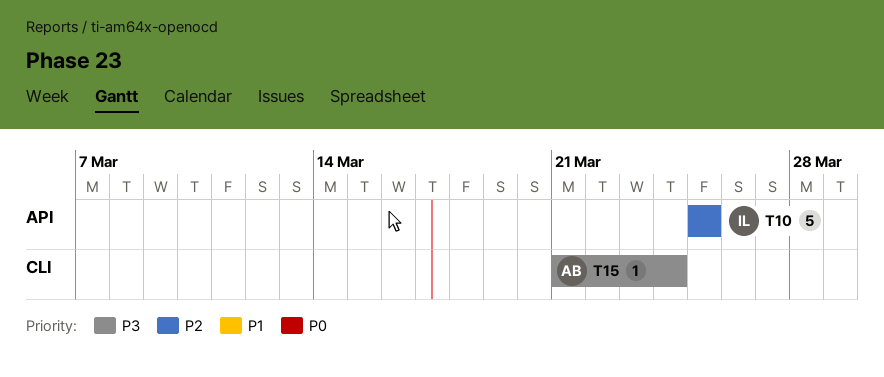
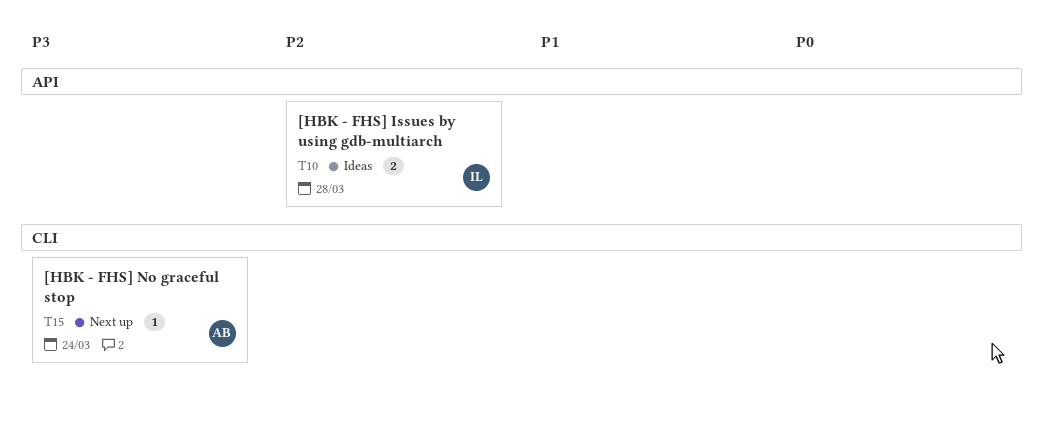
T10, estimate: 5 -> 2
T10, due: Mar 25 -> Mar 28

